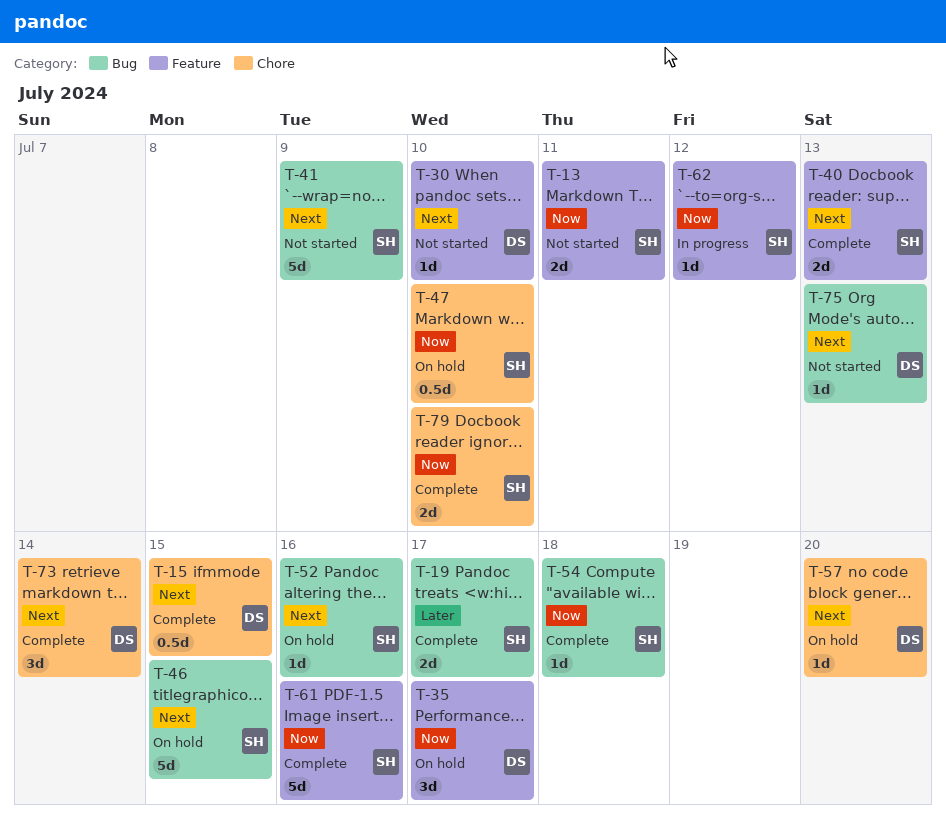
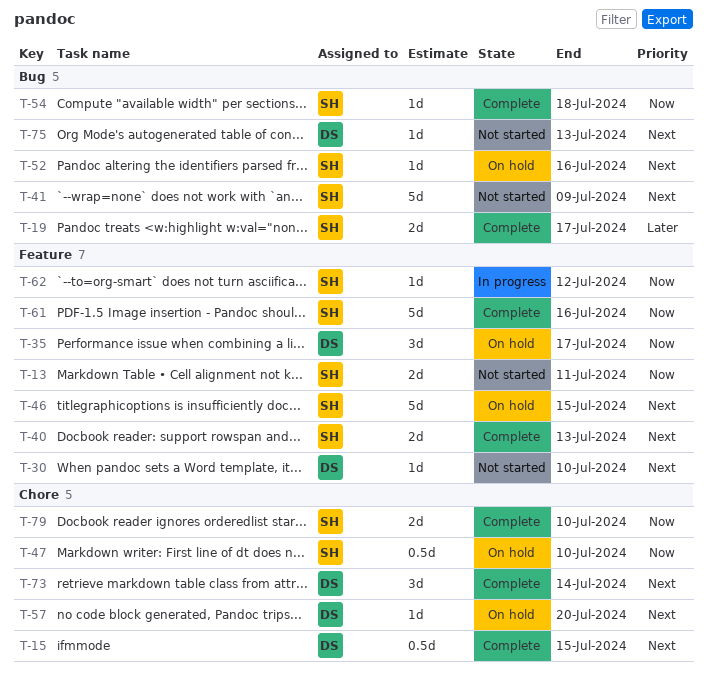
T-46, label: Bug -> Feature

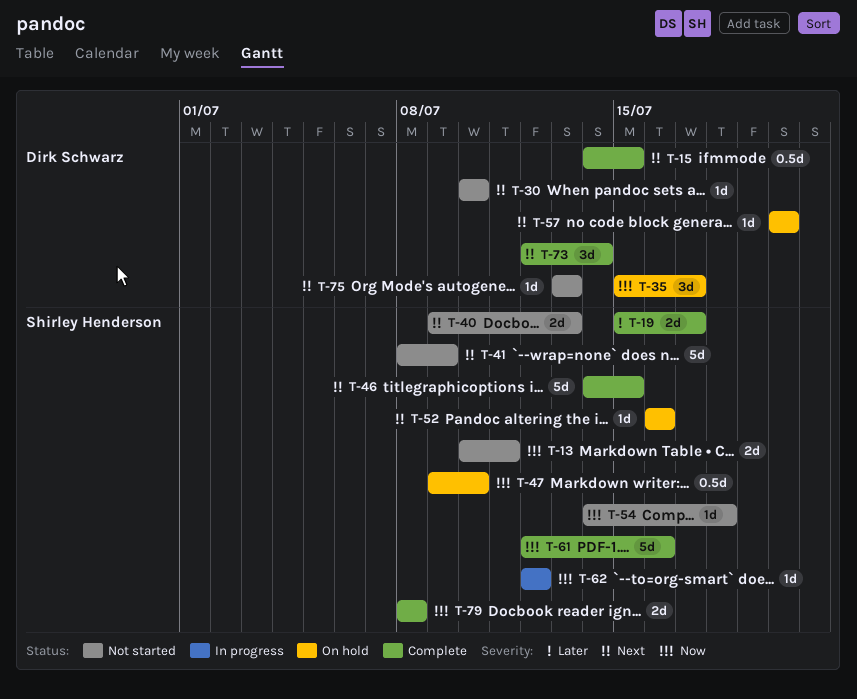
T-40, status: Complete -> Not started
T-46, status: On hold -> Complete
T-54, status: Complete -> Not started
T-79, due: Jul 10 -> Jul 8

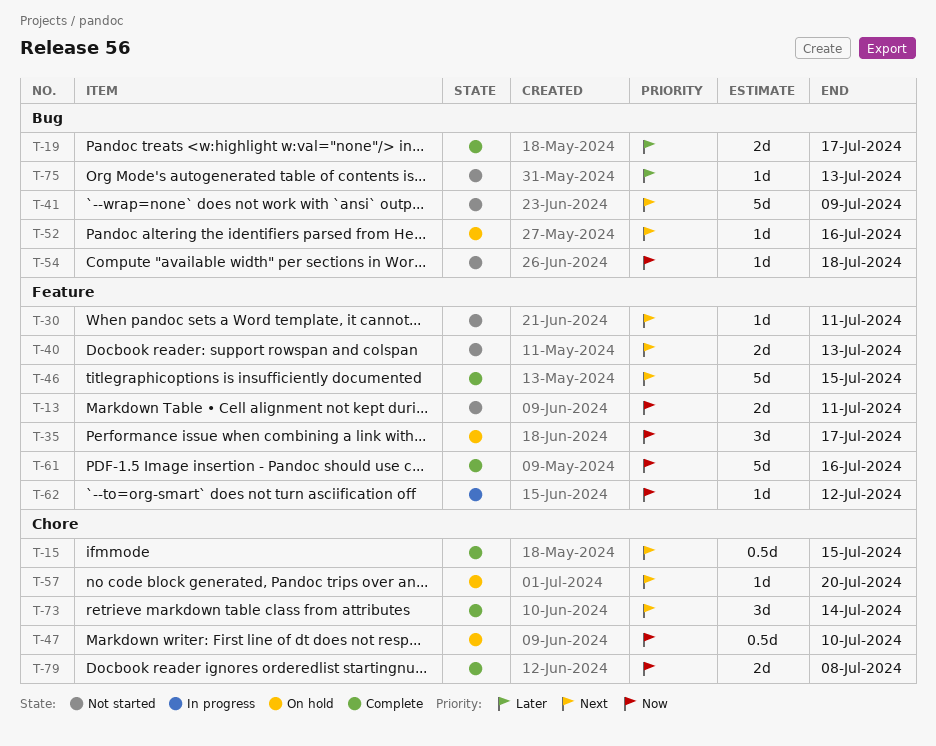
T-30, due: Jul 10 -> Jul 11
T-75, priority: Next -> Later

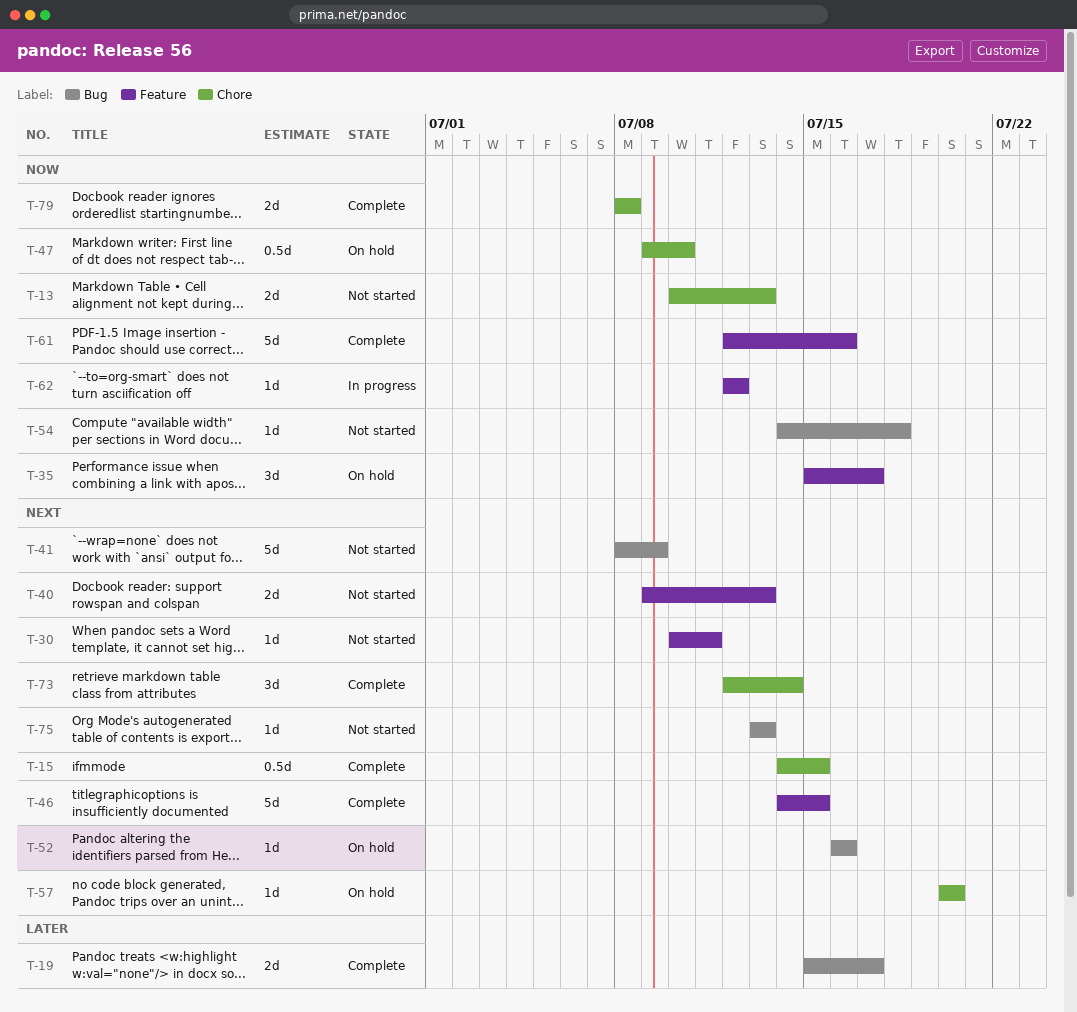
T-13, label: Feature -> Chore
T-13, due: Jul 11 -> Jul 13
T-75, priority: Later -> Next

